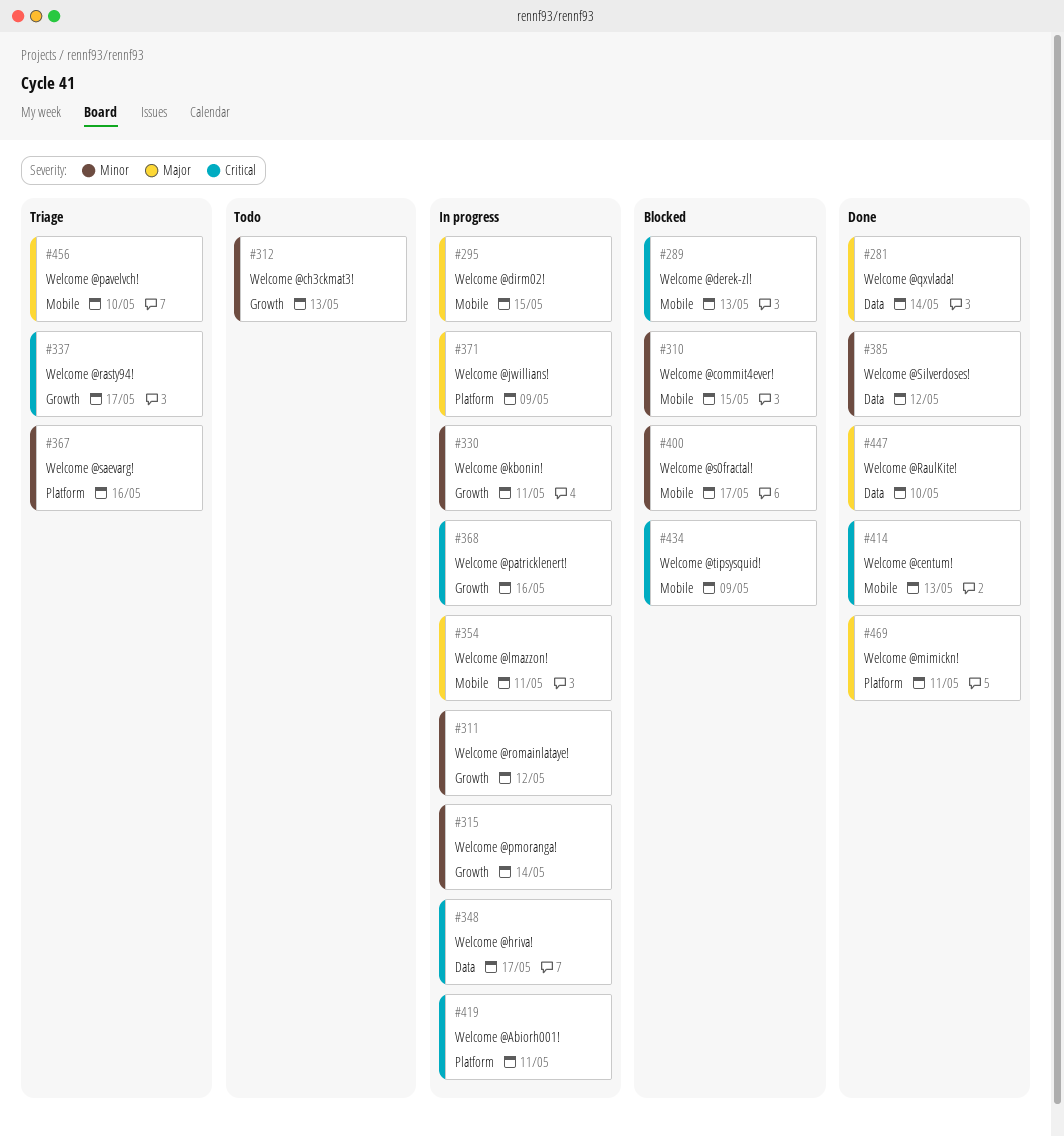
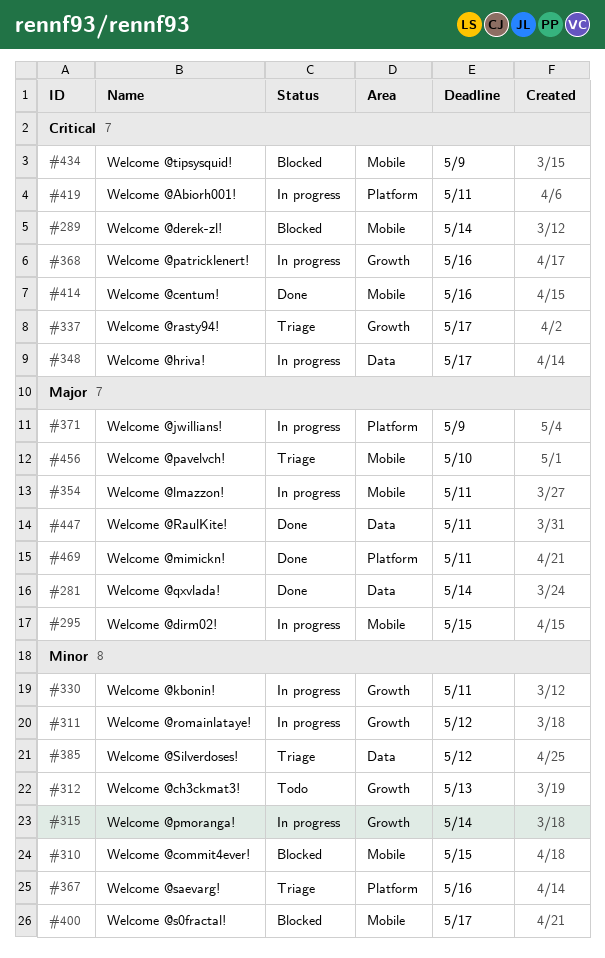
#289, due: May 13 -> May 14
#385, status: Done -> Triage
#414, due: May 13 -> May 16
#447, due: May 10 -> May 11

